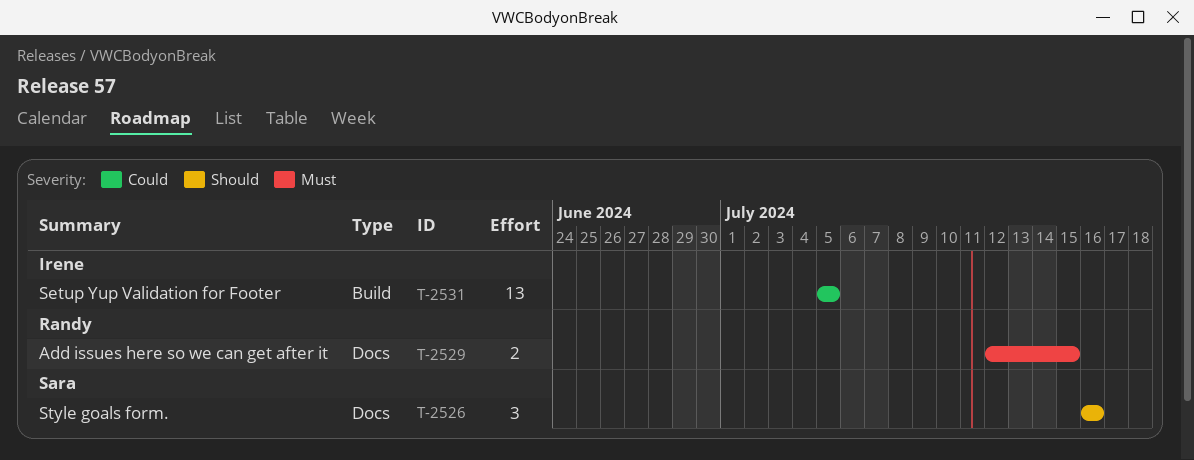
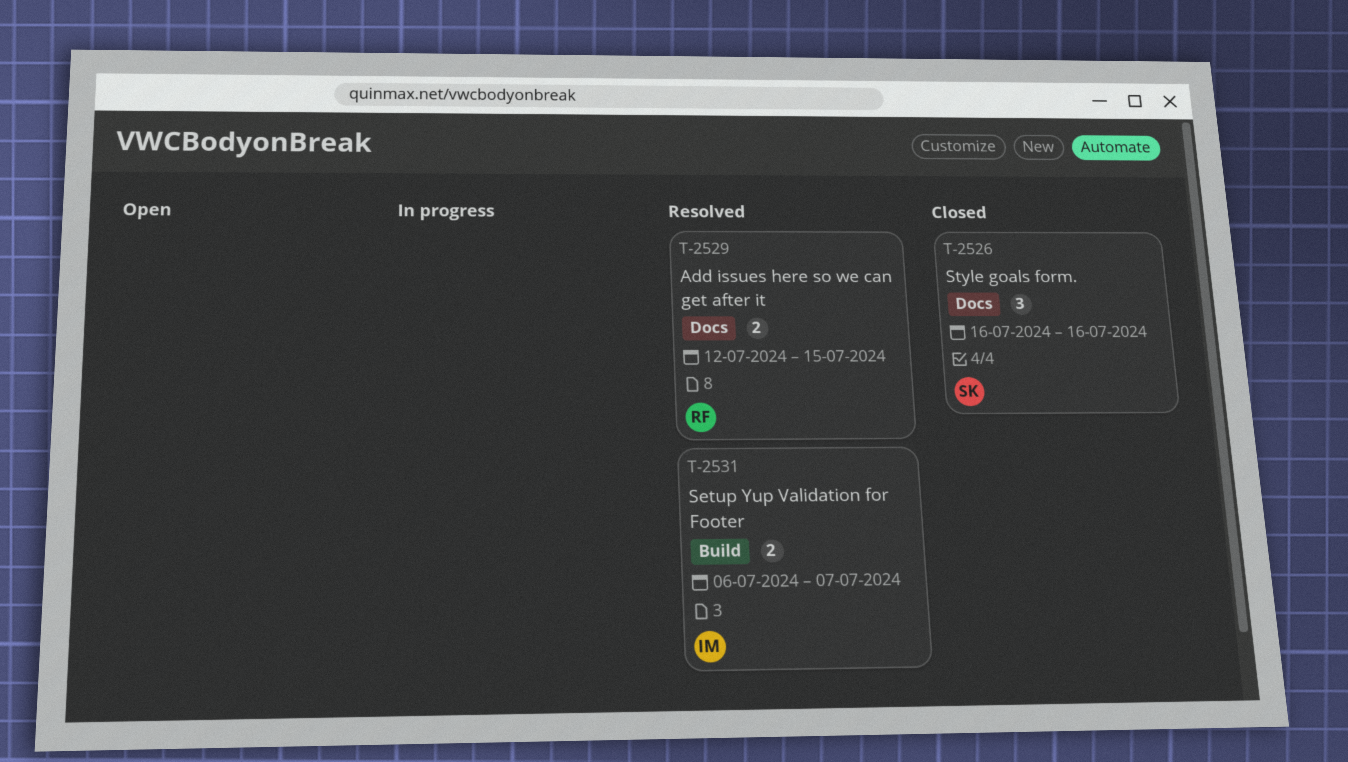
T-2531, estimate: 13 -> 2
T-2531, start: Jul 5 -> Jul 6
T-2531, due: Jul 5 -> Jul 7

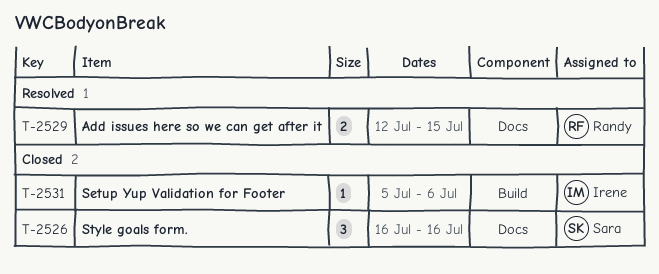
T-2531, status: Resolved -> Closed
T-2531, estimate: 2 -> 1
T-2531, start: Jul 6 -> Jul 5
T-2531, due: Jul 7 -> Jul 6

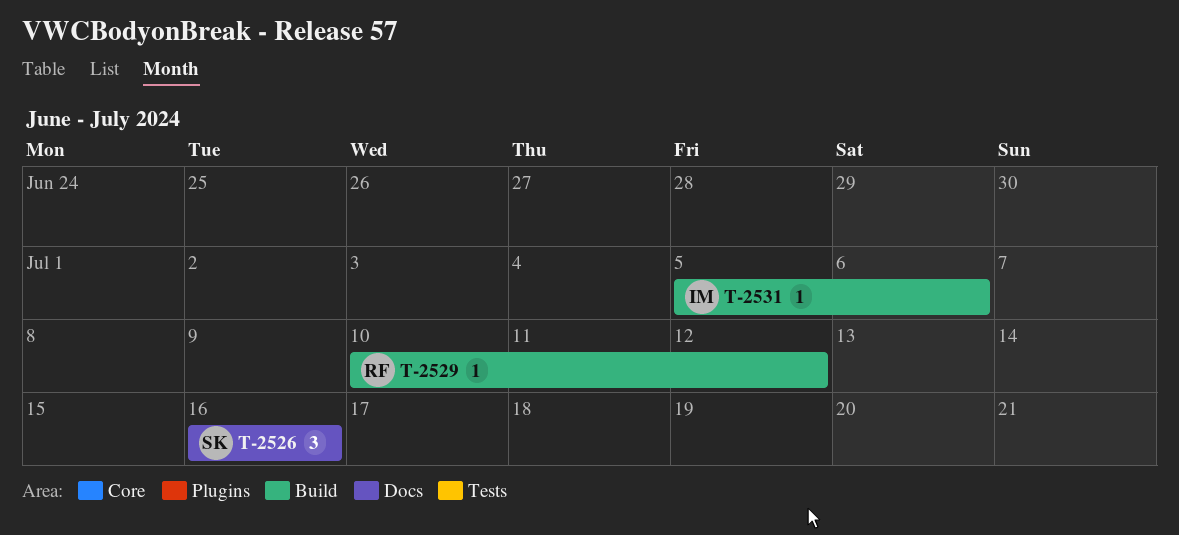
T-2529, label: Docs -> Build
T-2529, estimate: 2 -> 1
T-2529, start: Jul 12 -> Jul 10
T-2529, due: Jul 15 -> Jul 12

